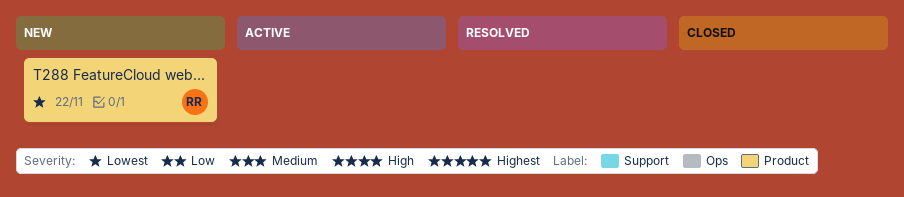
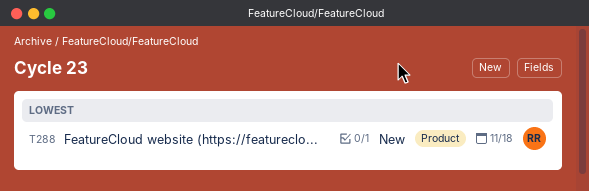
T288, due: Nov 22 -> Nov 18

